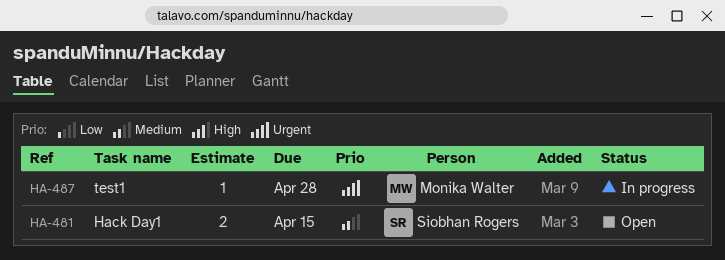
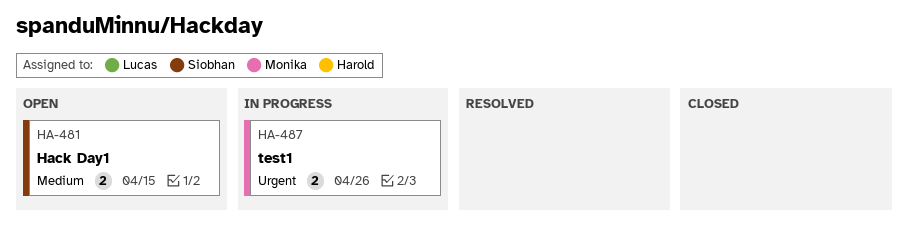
HA-487, estimate: 1 -> 2
HA-487, due: Apr 28 -> Apr 26

